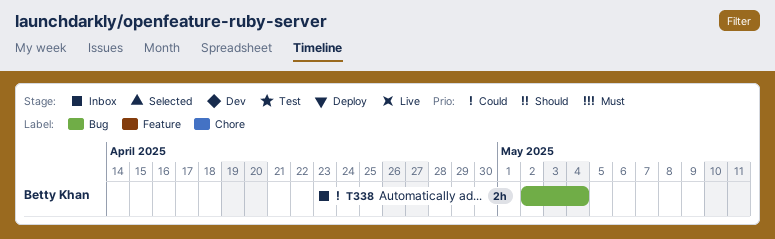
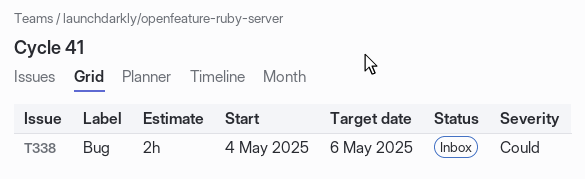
T338, start: May 2 -> May 4
T338, due: May 4 -> May 6

